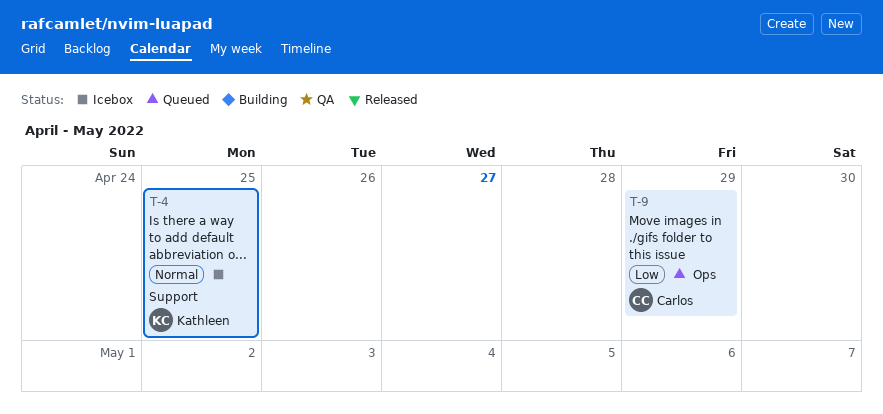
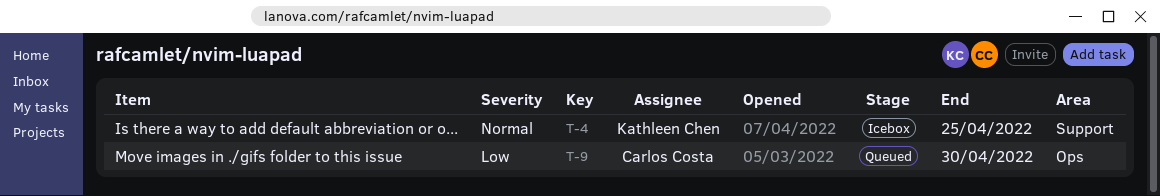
T-9, due: Apr 29 -> Apr 30

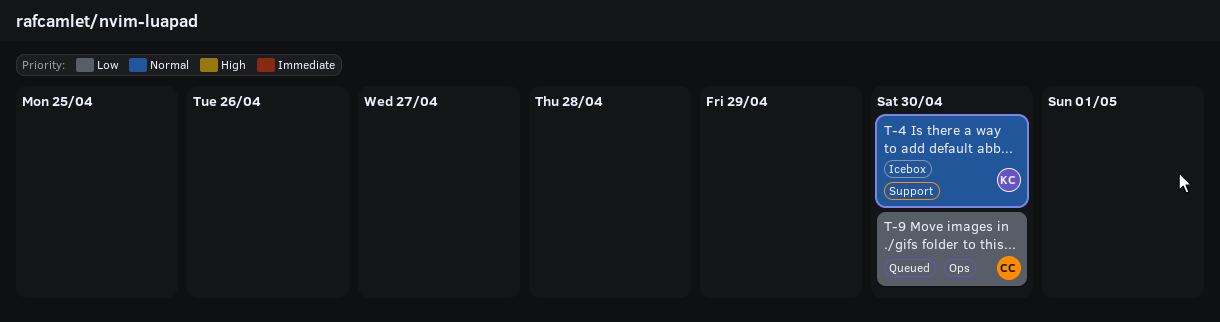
T-4, due: Apr 25 -> Apr 30

